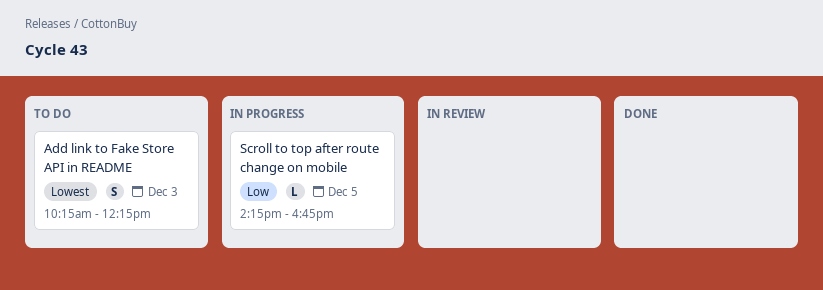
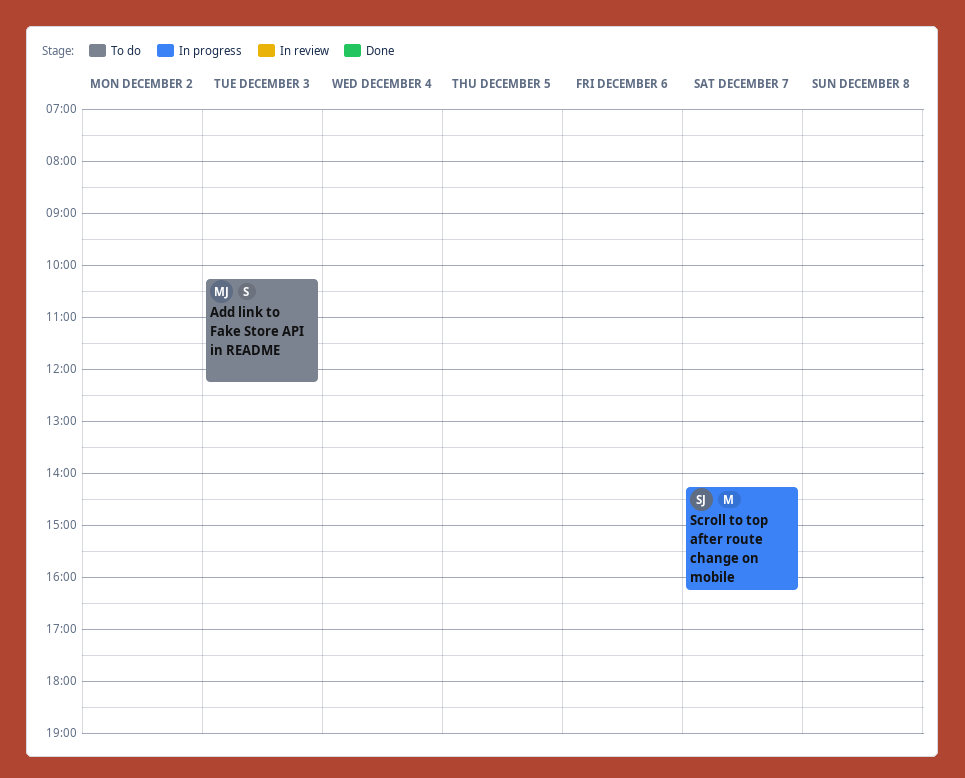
Scroll to top after route change on mobile, estimate: L -> M
Scroll to top after route change on mobile, day: Dec 5 -> Dec 7
Scroll to top after route change on mobile, ends: 16:45 -> 16:15

